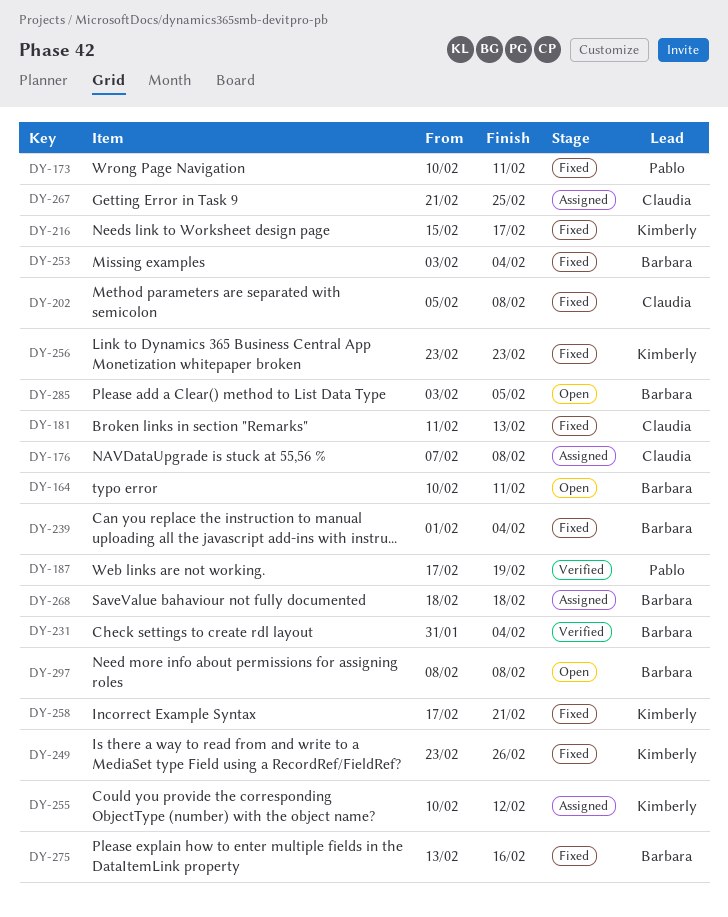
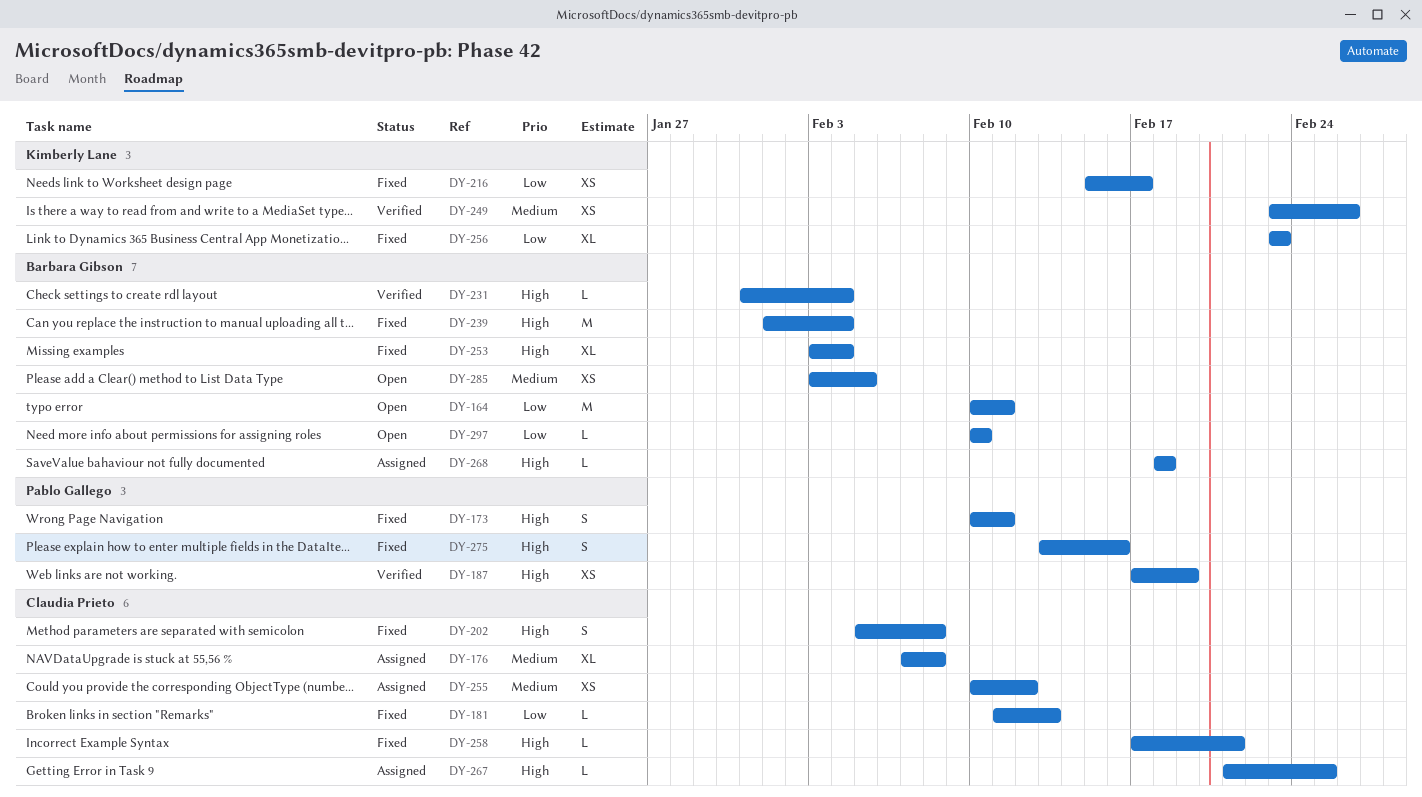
DY-249, status: Fixed -> Verified
DY-255, owner: Kimberly Lane -> Claudia Prieto
DY-258, owner: Kimberly Lane -> Claudia Prieto
DY-275, owner: Barbara Gibson -> Pablo Gallego
DY-297, start: Feb 8 -> Feb 10
DY-297, due: Feb 8 -> Feb 10

